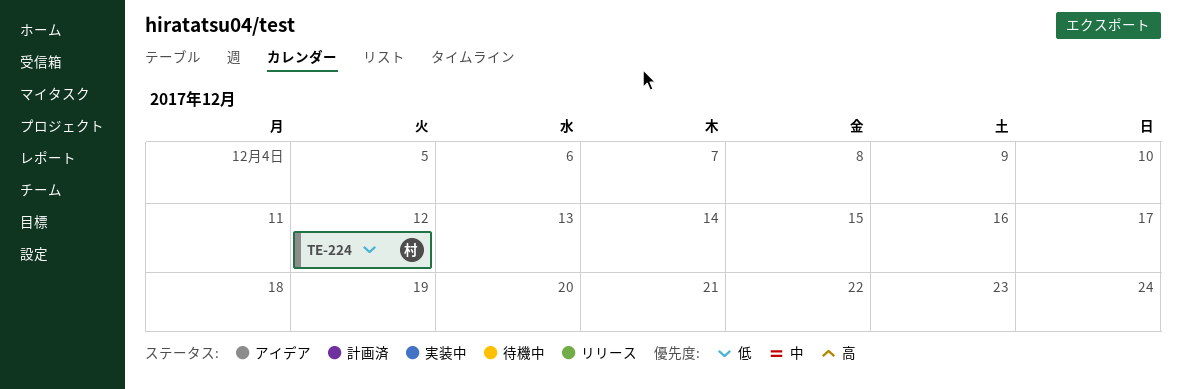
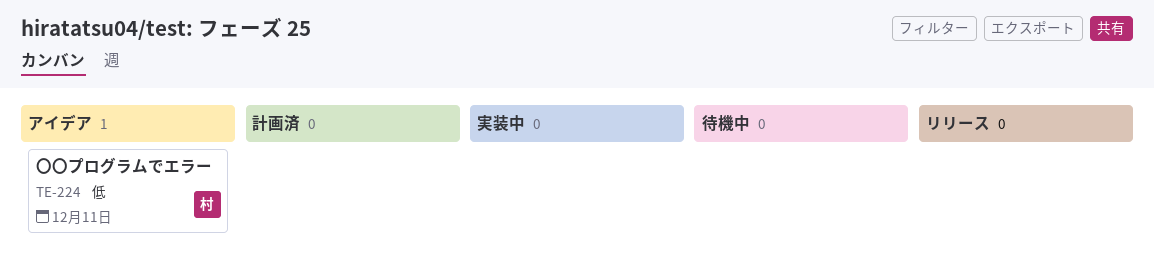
TE-224, due: Dec 12 -> Dec 11

